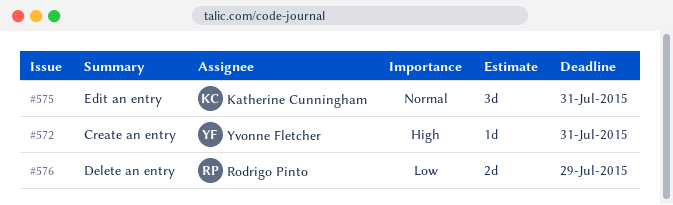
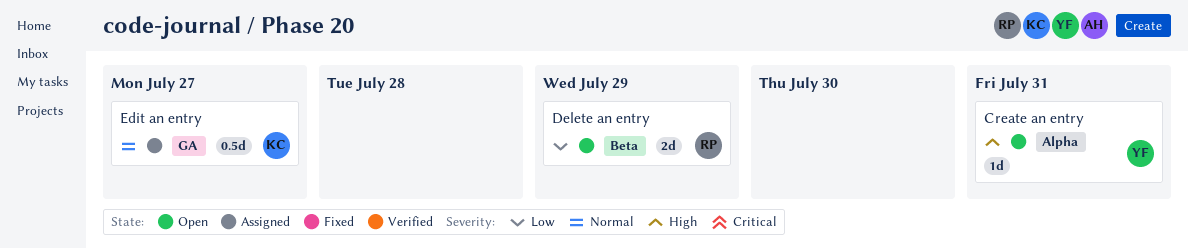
Edit an entry, estimate: 3d -> 0.5d
Edit an entry, due: Jul 31 -> Jul 27

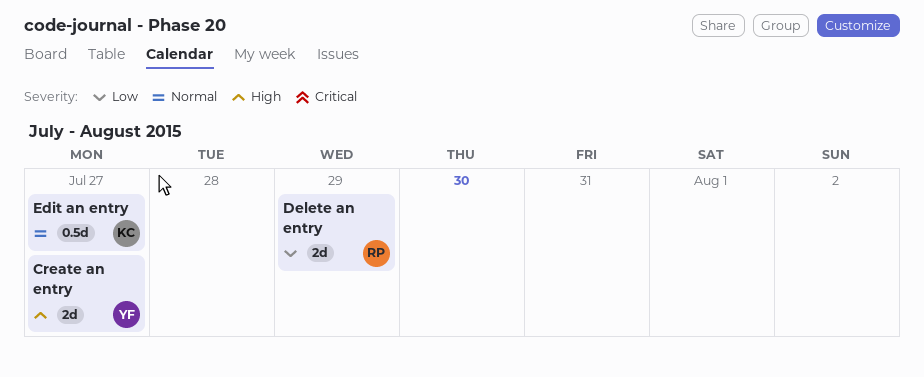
Create an entry, estimate: 1d -> 2d
Create an entry, due: Jul 31 -> Jul 27

